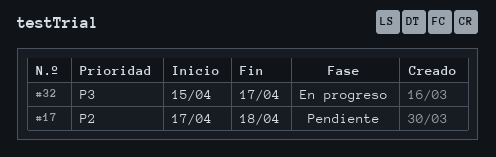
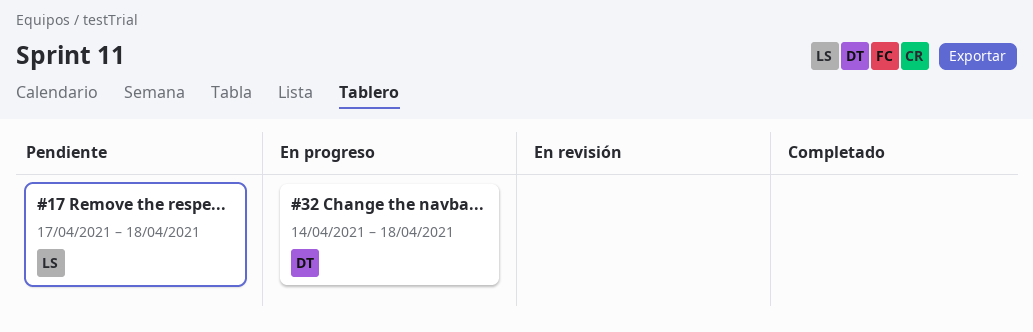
#32, start: Apr 15 -> Apr 14
#32, due: Apr 17 -> Apr 18

